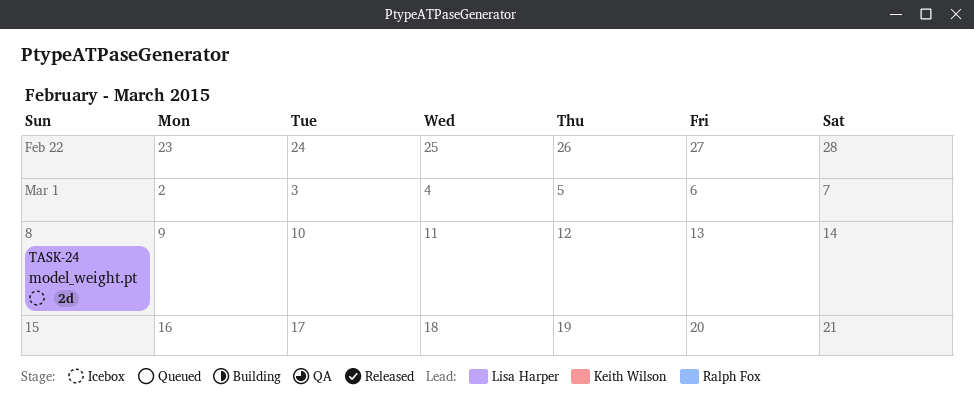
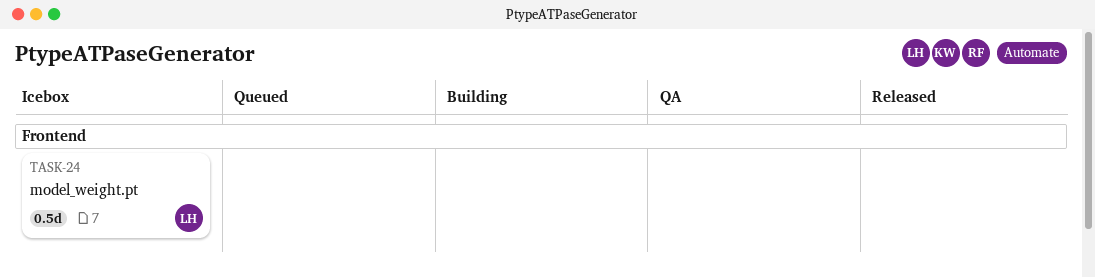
TASK-24, estimate: 2d -> 0.5d

